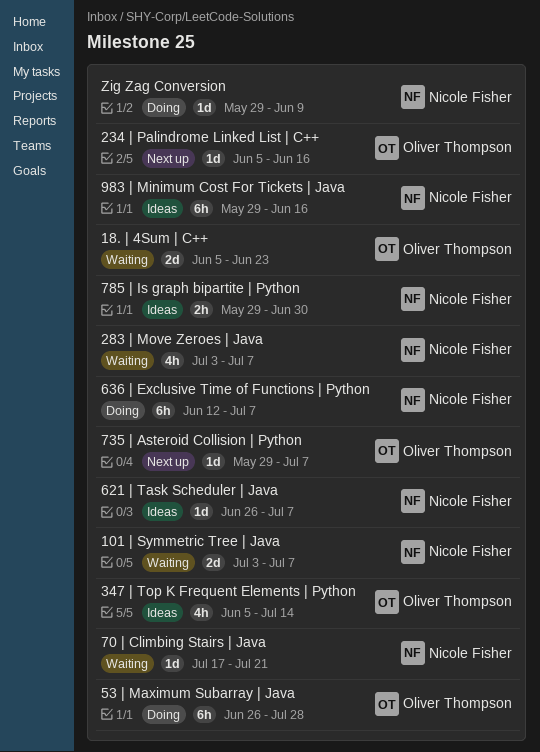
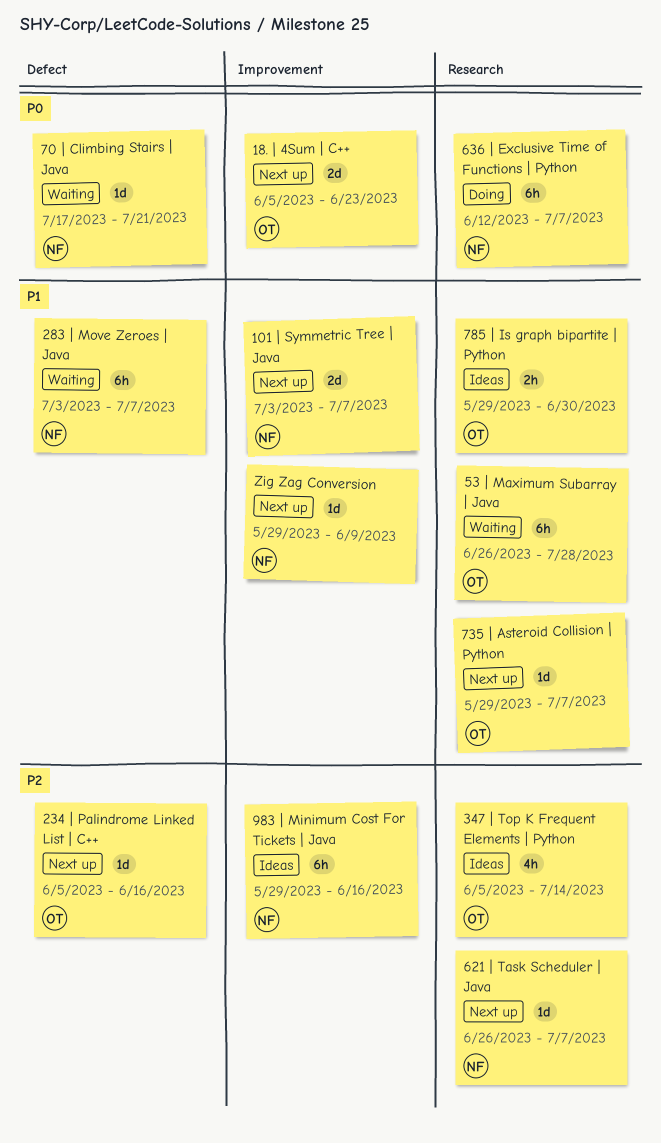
101 | Symmetric Tree | Java, status: Waiting -> Next up
18. | 4Sum | C++, status: Waiting -> Next up
283 | Move Zeroes | Java, estimate: 4h -> 6h
53 | Maximum Subarray | Java, status: Doing -> Waiting
621 | Task Scheduler | Java, status: Ideas -> Next up
785 | Is graph bipartite | Python, owner: Nicole Fisher -> Oliver Thompson
Zig Zag Conversion, status: Doing -> Next up

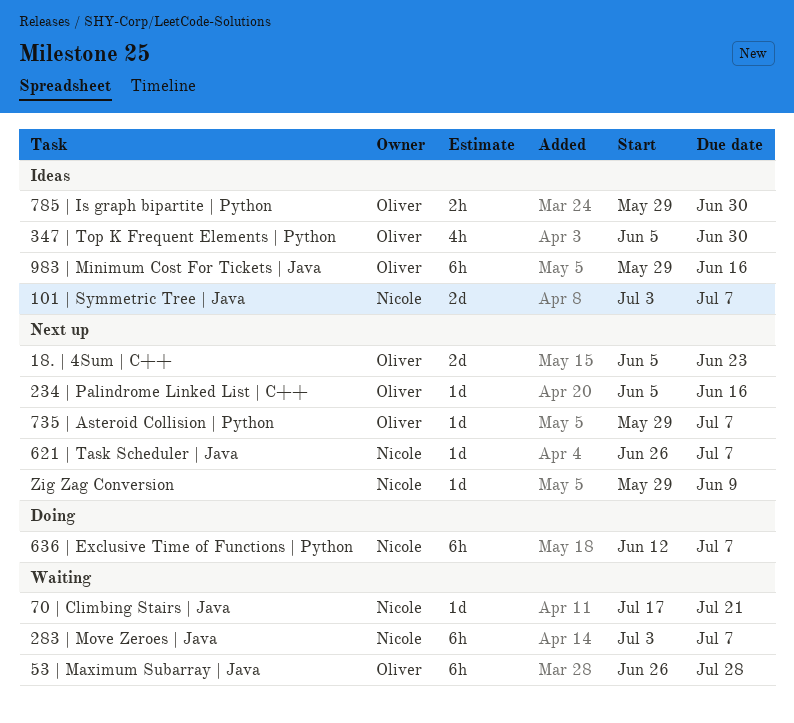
101 | Symmetric Tree | Java, status: Next up -> Ideas
347 | Top K Frequent Elements | Python, due: Jul 14 -> Jun 30
983 | Minimum Cost For Tickets | Java, owner: Nicole -> Oliver

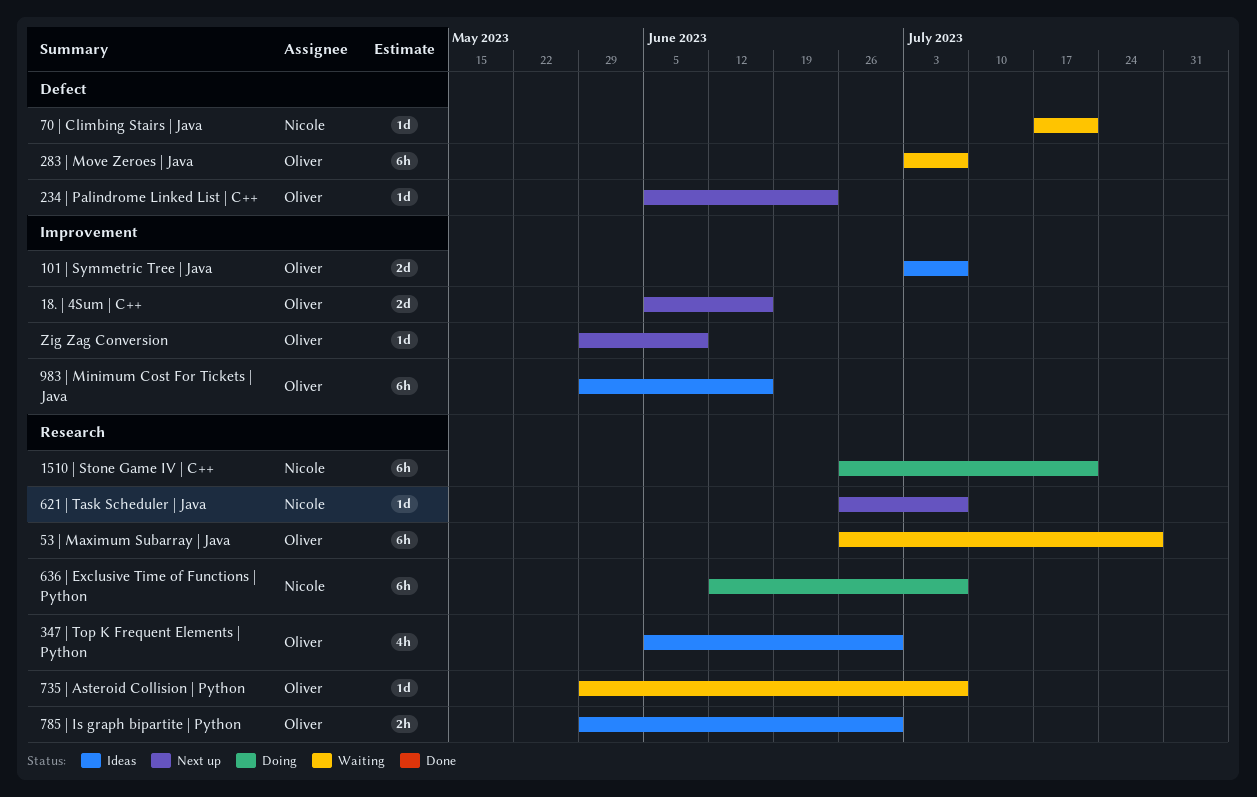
101 | Symmetric Tree | Java, owner: Nicole -> Oliver
1510 | Stone Game IV | C++: none -> present
18. | 4Sum | C++, due: Jun 23 -> Jun 16
234 | Palindrome Linked List | C++, due: Jun 16 -> Jun 23
283 | Move Zeroes | Java, owner: Nicole -> Oliver
735 | Asteroid Collision | Python, status: Next up -> Waiting
Zig Zag Conversion, owner: Nicole -> Oliver

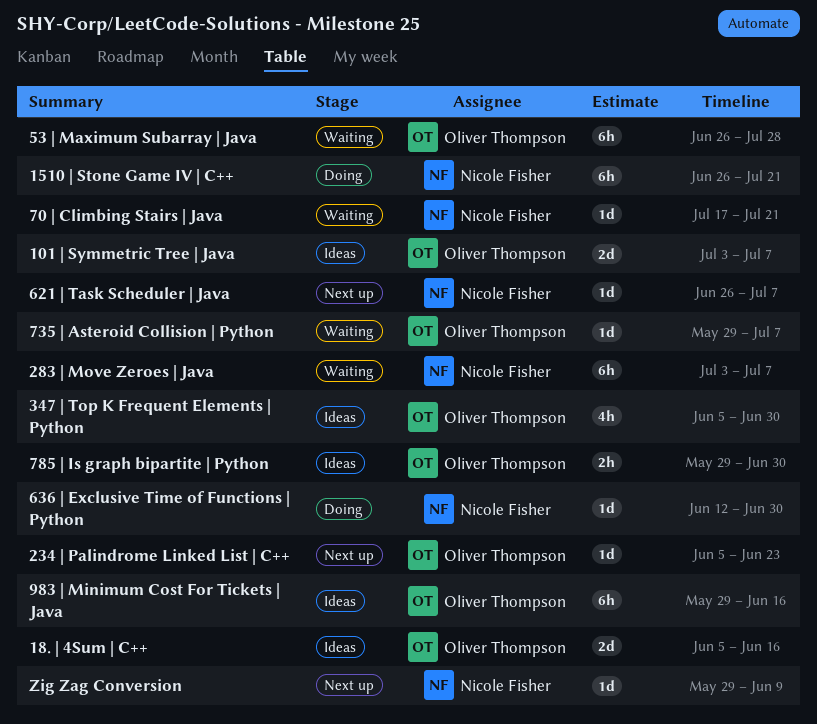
18. | 4Sum | C++, status: Next up -> Ideas
283 | Move Zeroes | Java, owner: Oliver Thompson -> Nicole Fisher
636 | Exclusive Time of Functions | Python, estimate: 6h -> 1d
636 | Exclusive Time of Functions | Python, due: Jul 7 -> Jun 30
Zig Zag Conversion, owner: Oliver Thompson -> Nicole Fisher

